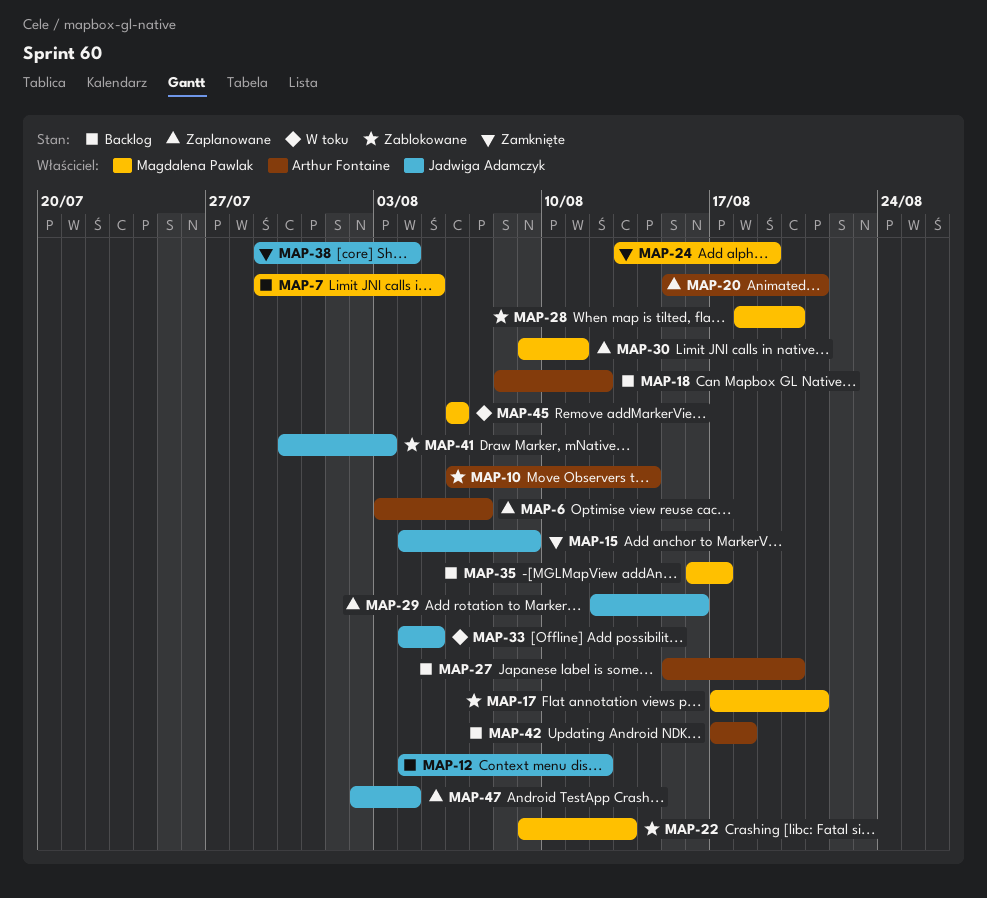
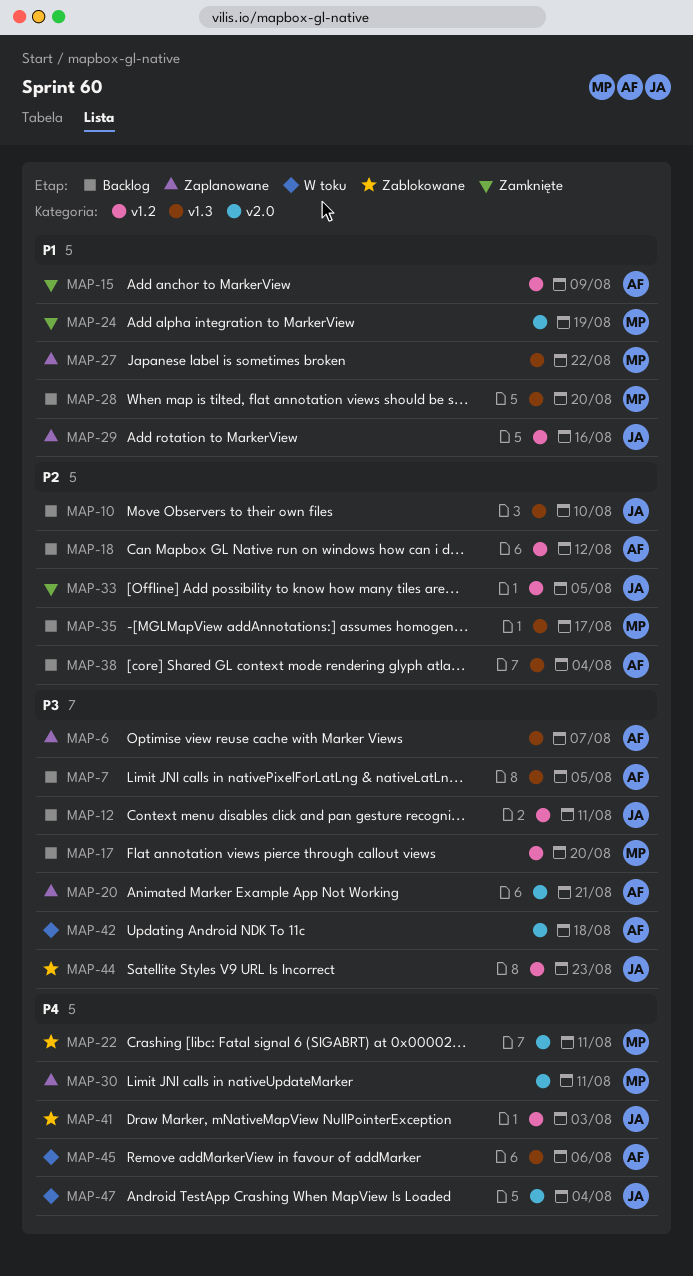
MAP-7, owner: Magdalena Pawlak -> Arthur Fontaine
MAP-10, status: Zablokowane -> Backlog
MAP-10, owner: Arthur Fontaine -> Jadwiga Adamczyk
MAP-10, due: Aug 14 -> Aug 10
MAP-12, due: Aug 12 -> Aug 11
MAP-15, owner: Jadwiga Adamczyk -> Arthur Fontaine
MAP-17, status: Zablokowane -> Backlog
MAP-17, due: Aug 21 -> Aug 20
MAP-22, due: Aug 13 -> Aug 11
MAP-27, status: Backlog -> Zaplanowane
MAP-27, owner: Arthur Fontaine -> Magdalena Pawlak
MAP-27, due: Aug 20 -> Aug 22
MAP-28, status: Zablokowane -> Backlog
MAP-33, status: W toku -> Zamknięte
MAP-38, status: Zamknięte -> Backlog
MAP-38, owner: Jadwiga Adamczyk -> Arthur Fontaine
MAP-42, status: Backlog -> W toku
MAP-44: none -> present
MAP-45, owner: Magdalena Pawlak -> Arthur Fontaine
MAP-47, status: Zaplanowane -> W toku

